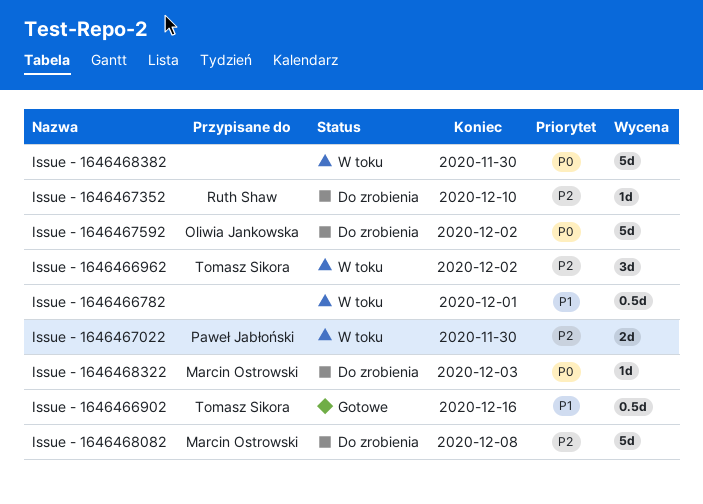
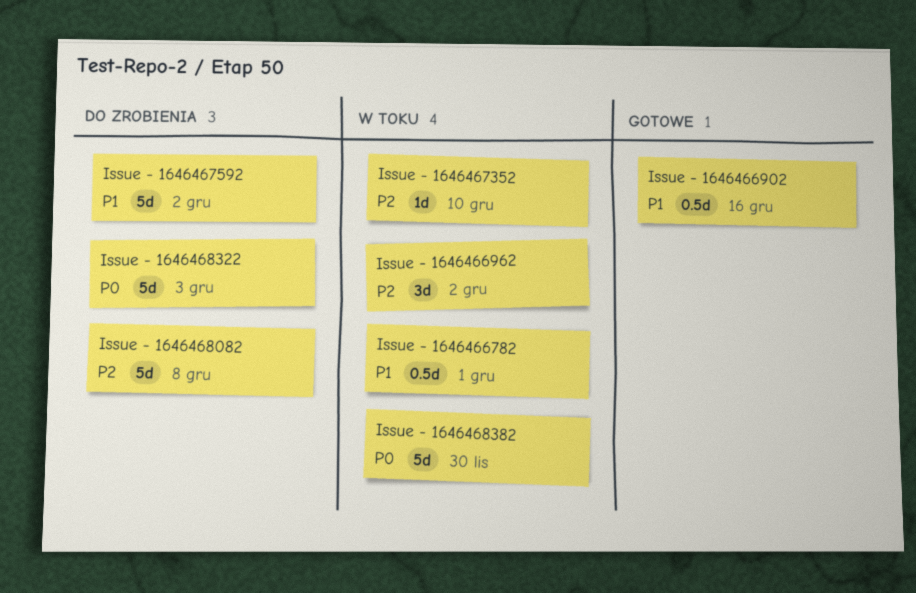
Issue - 1646467022: present -> none
Issue - 1646467352, status: Do zrobienia -> W toku
Issue - 1646467592, priority: P0 -> P1
Issue - 1646468322, estimate: 1d -> 5d

